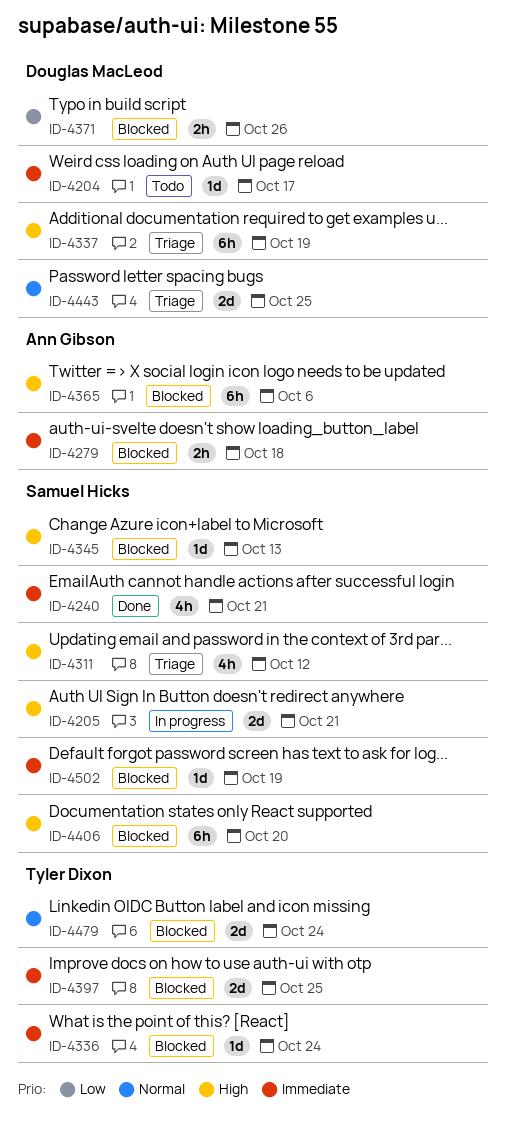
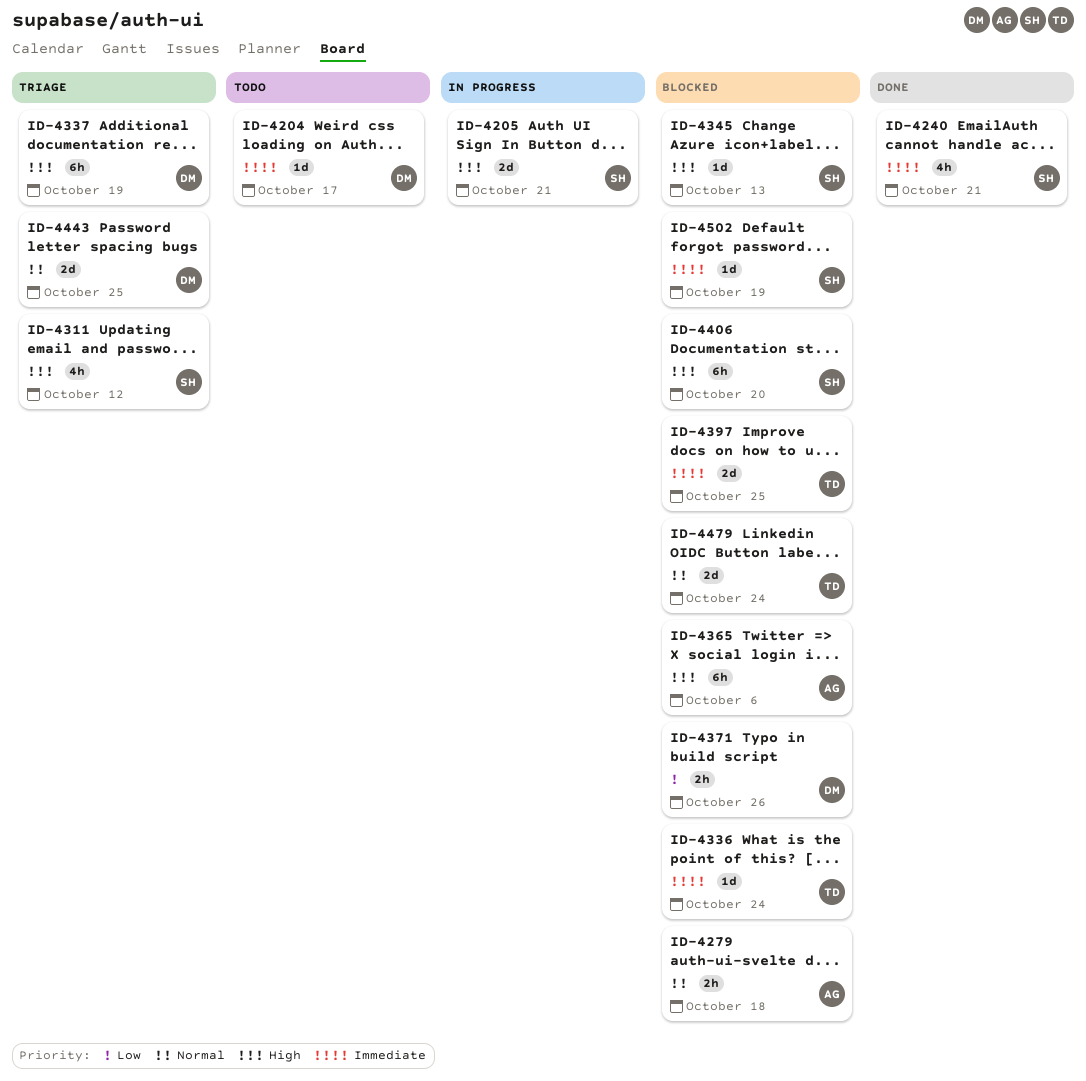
ID-4279, priority: Immediate -> Normal

